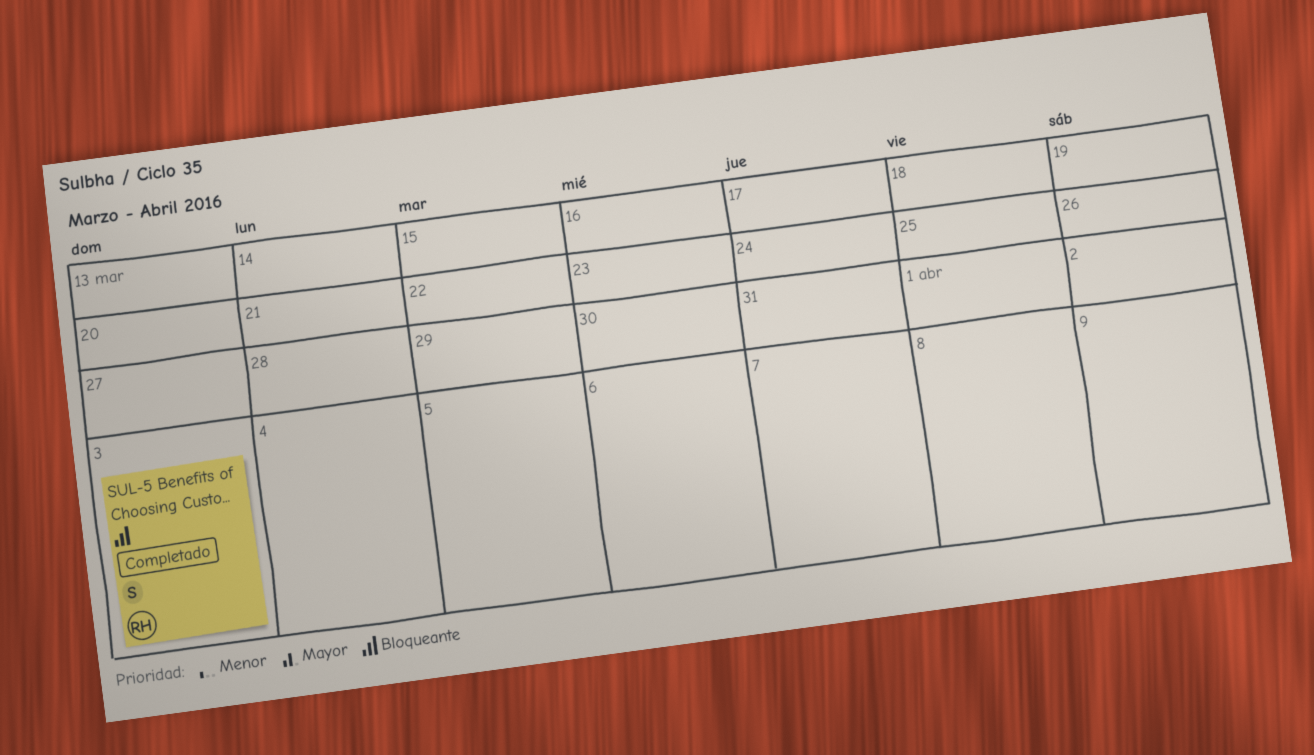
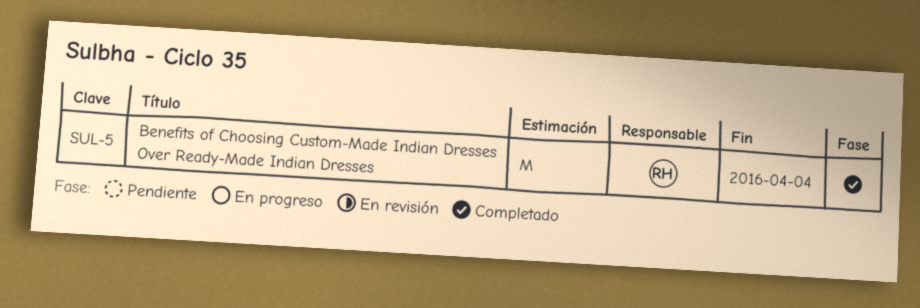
SUL-5, estimate: S -> M
SUL-5, due: Apr 3 -> Apr 4

